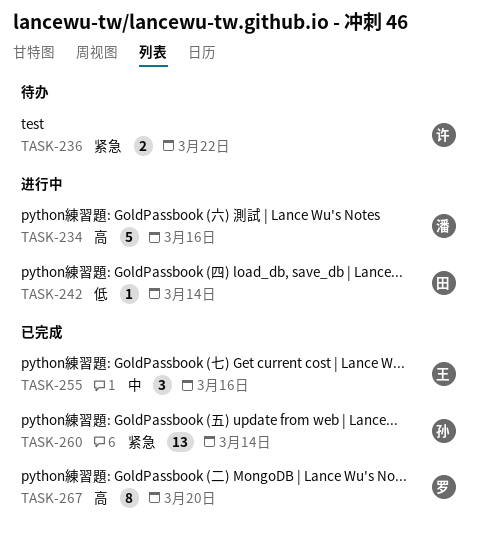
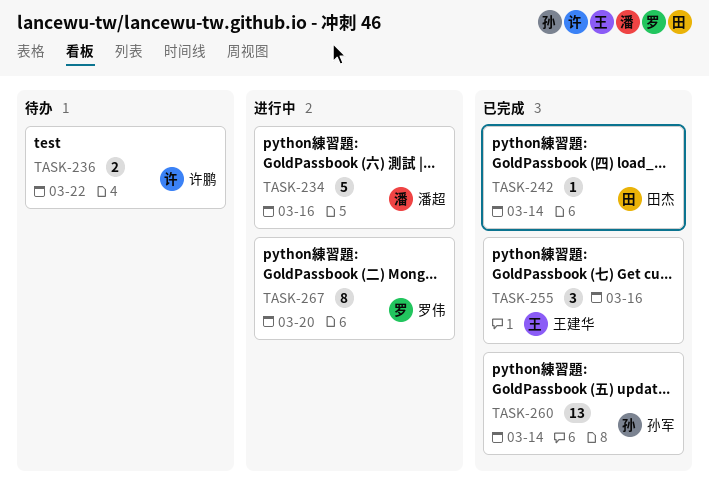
TASK-242, status: 进行中 -> 已完成
TASK-267, status: 已完成 -> 进行中

